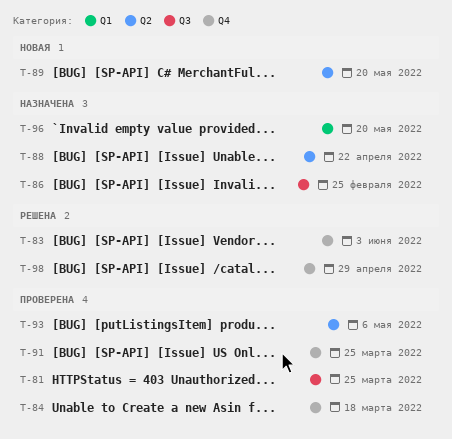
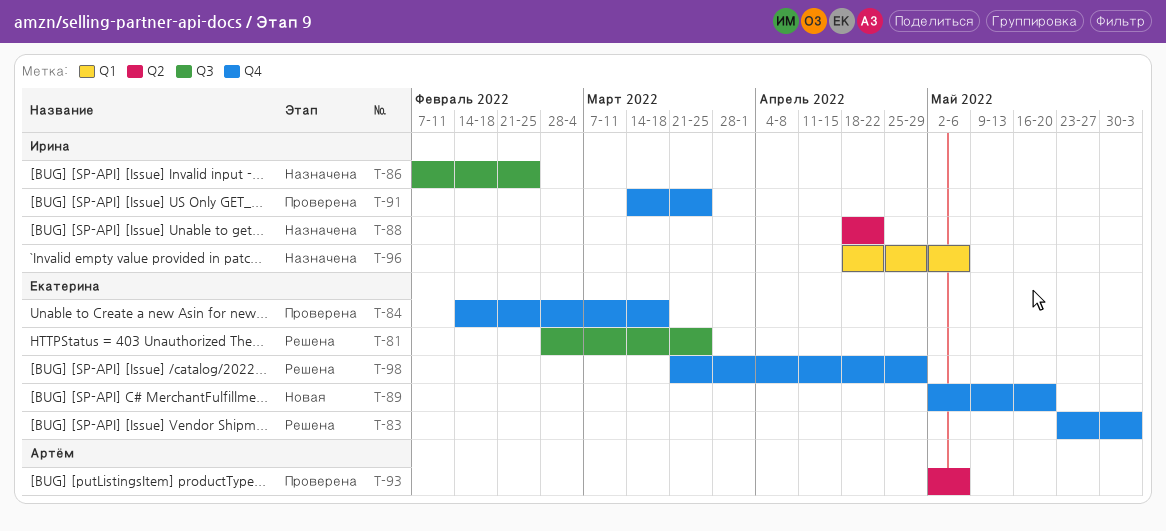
T-81, status: Проверена -> Решена
T-89, label: Q2 -> Q4
T-96, due: May 20 -> May 6

